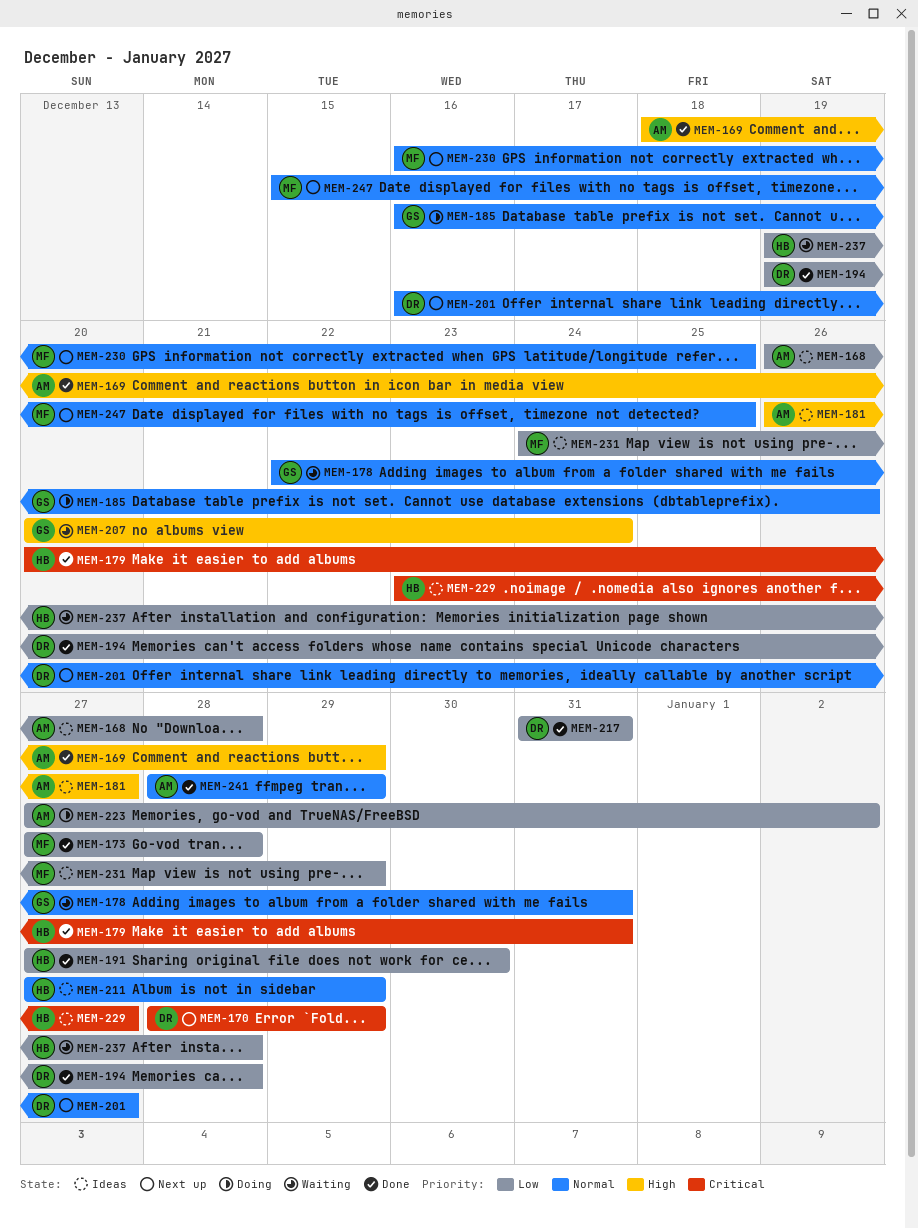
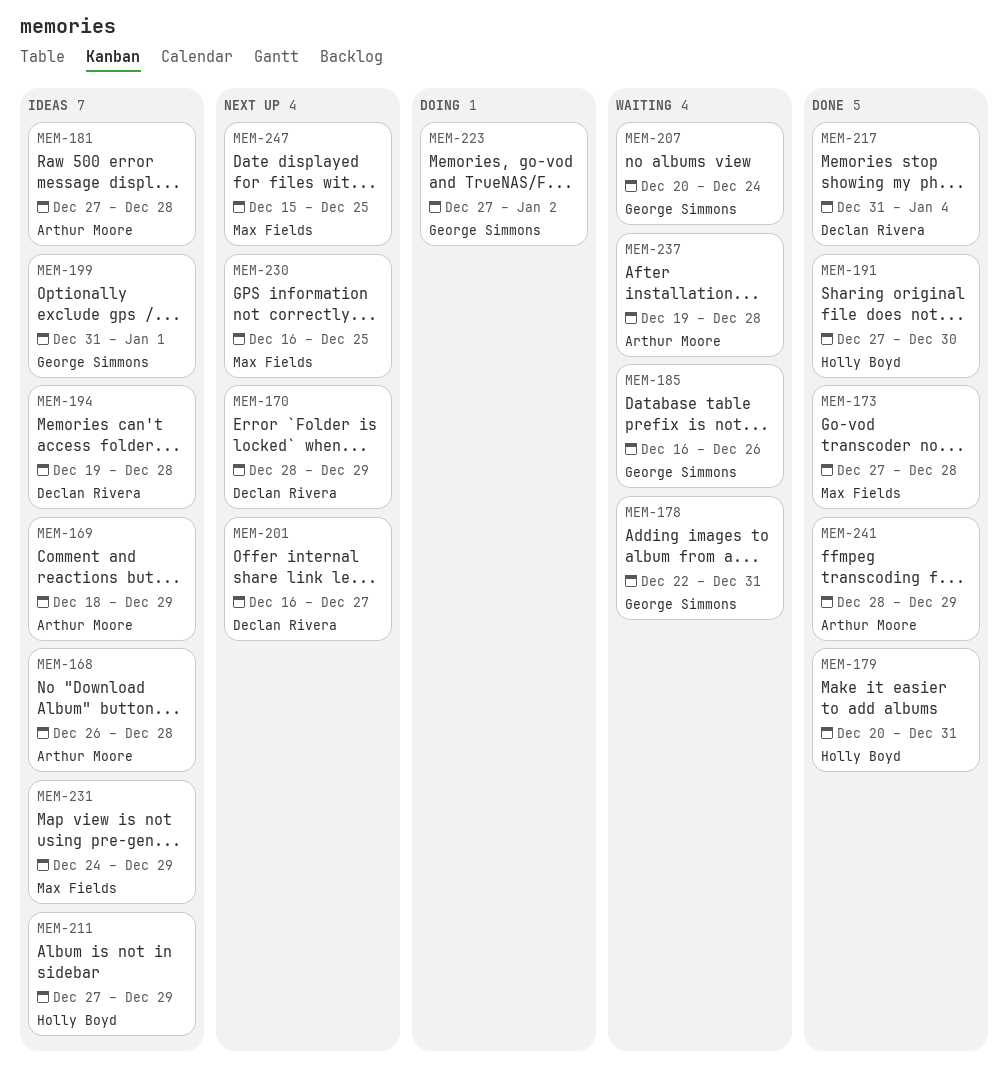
MEM-169, status: Done -> Ideas
MEM-181, start: Dec 26 -> Dec 27
MEM-181, due: Dec 27 -> Dec 28
MEM-185, status: Doing -> Waiting
MEM-194, status: Done -> Ideas
MEM-199: none -> present
MEM-217, due: Dec 31 -> Jan 4
MEM-223, owner: Arthur Moore -> George Simmons
MEM-229: present -> none
MEM-237, owner: Holly Boyd -> Arthur Moore

